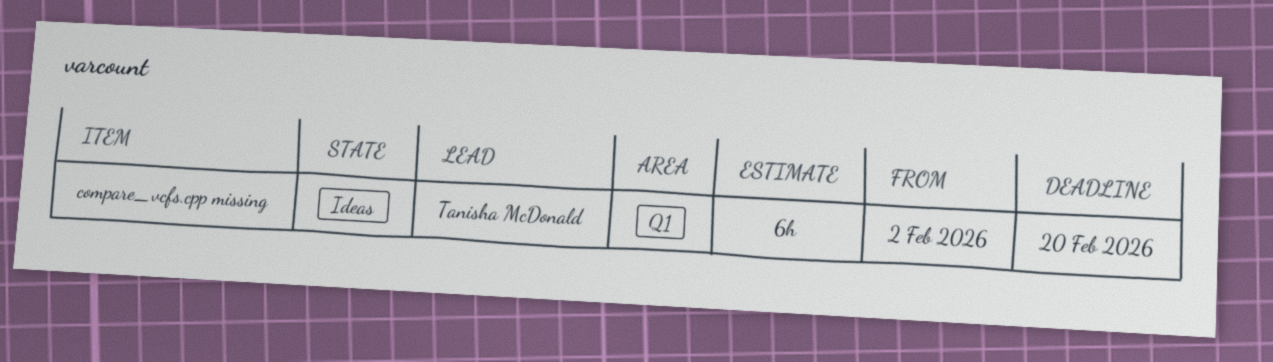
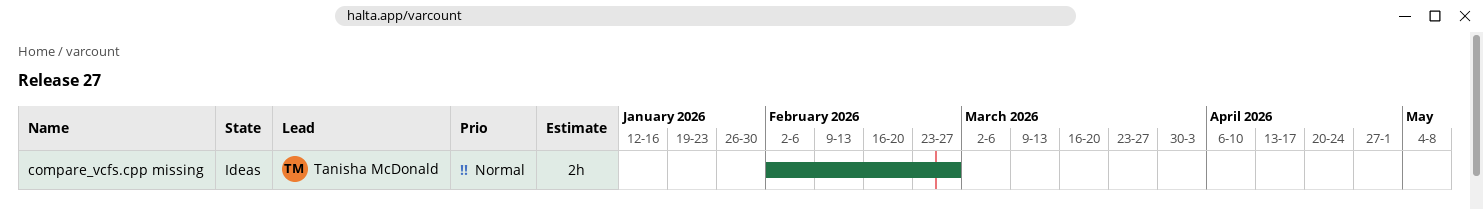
compare_vcfs.cpp missing, estimate: 6h -> 2h
compare_vcfs.cpp missing, due: Feb 20 -> Feb 27

